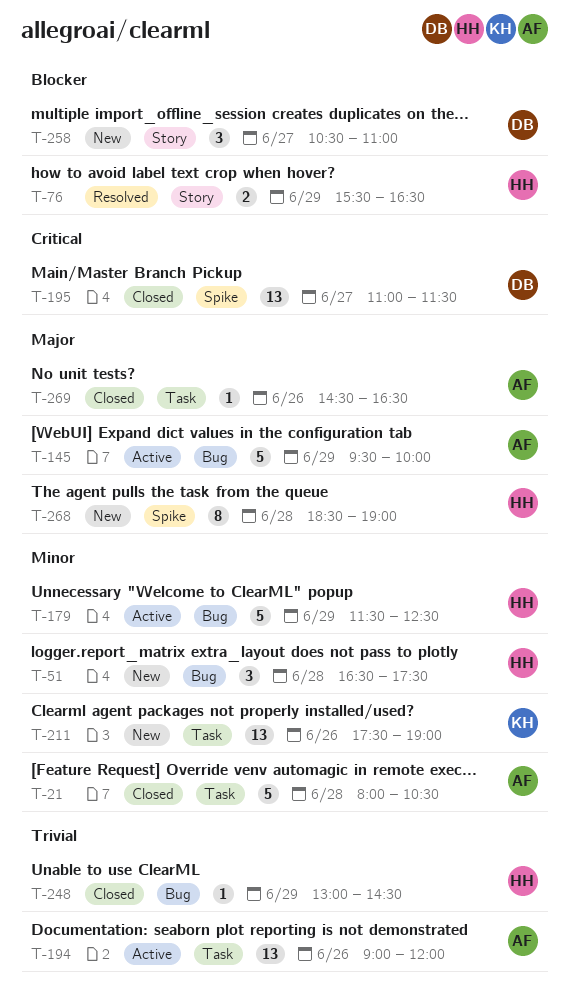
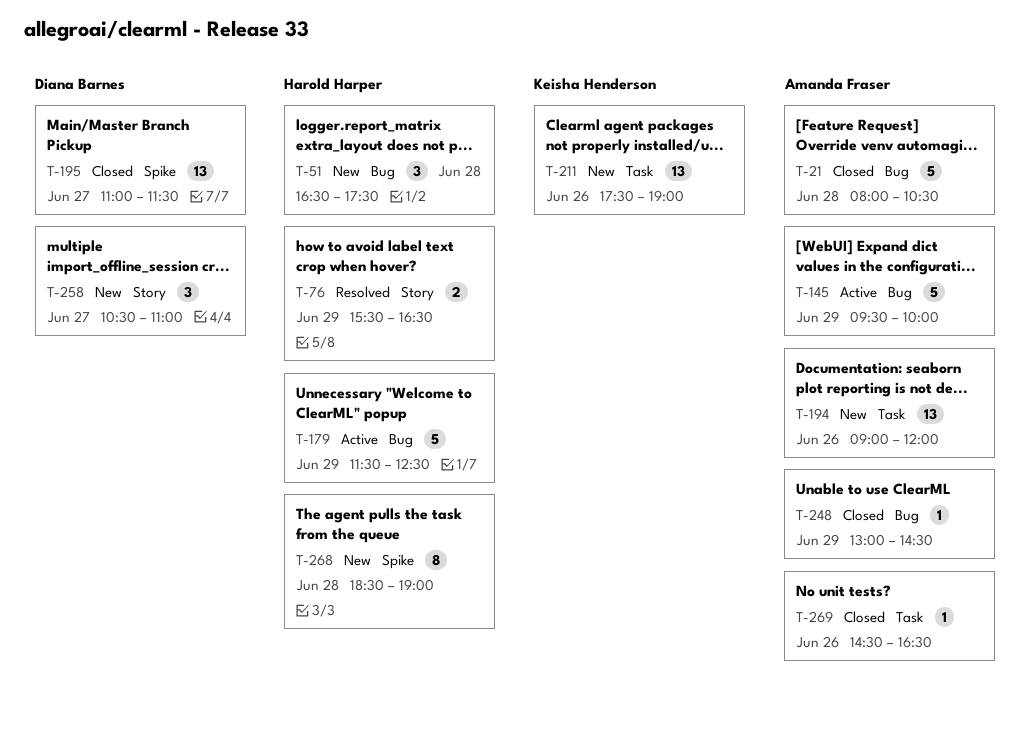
T-21, label: Task -> Bug
T-194, status: Active -> New
T-248, owner: Harold Harper -> Amanda Fraser

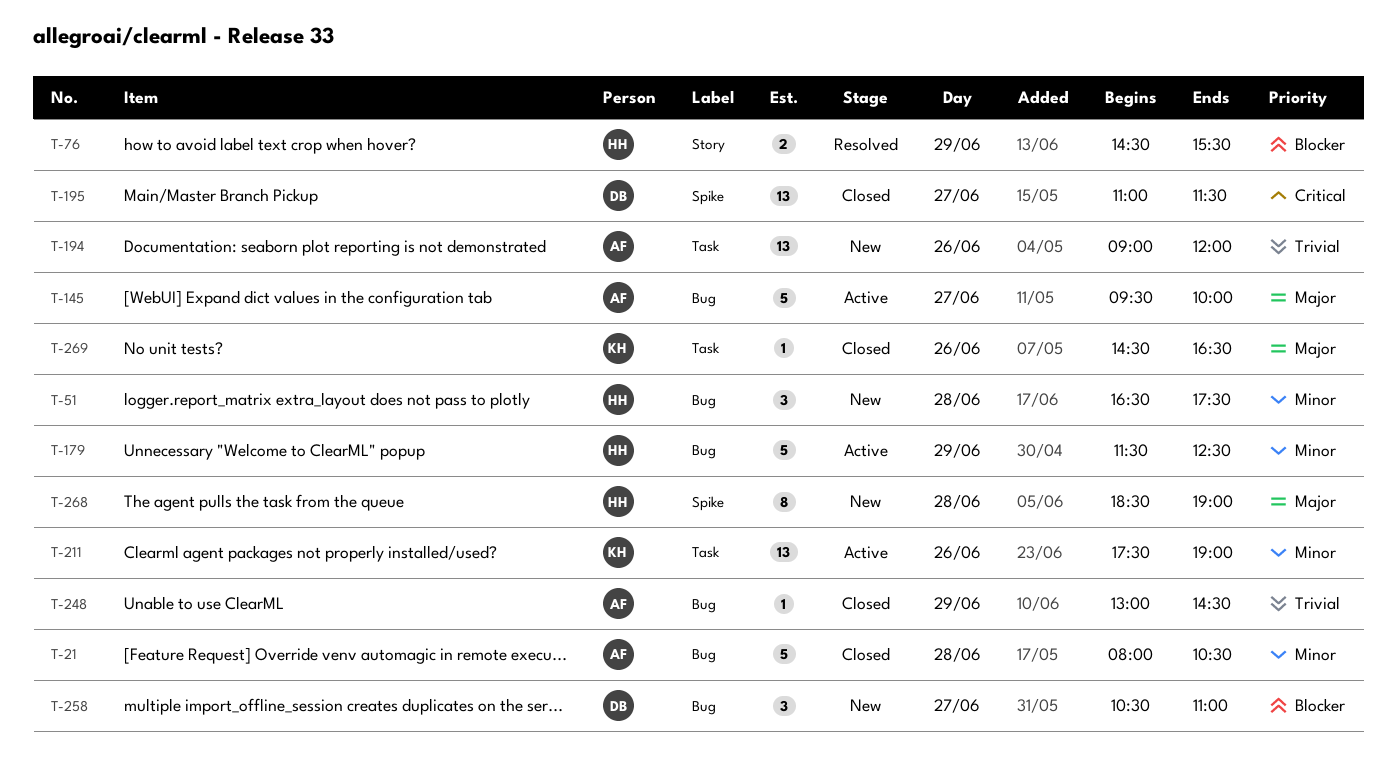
T-76, begins: 15:30 -> 14:30
T-76, ends: 16:30 -> 15:30
T-145, day: Jun 29 -> Jun 27
T-211, status: New -> Active
T-258, label: Story -> Bug
T-269, owner: Amanda Fraser -> Keisha Henderson

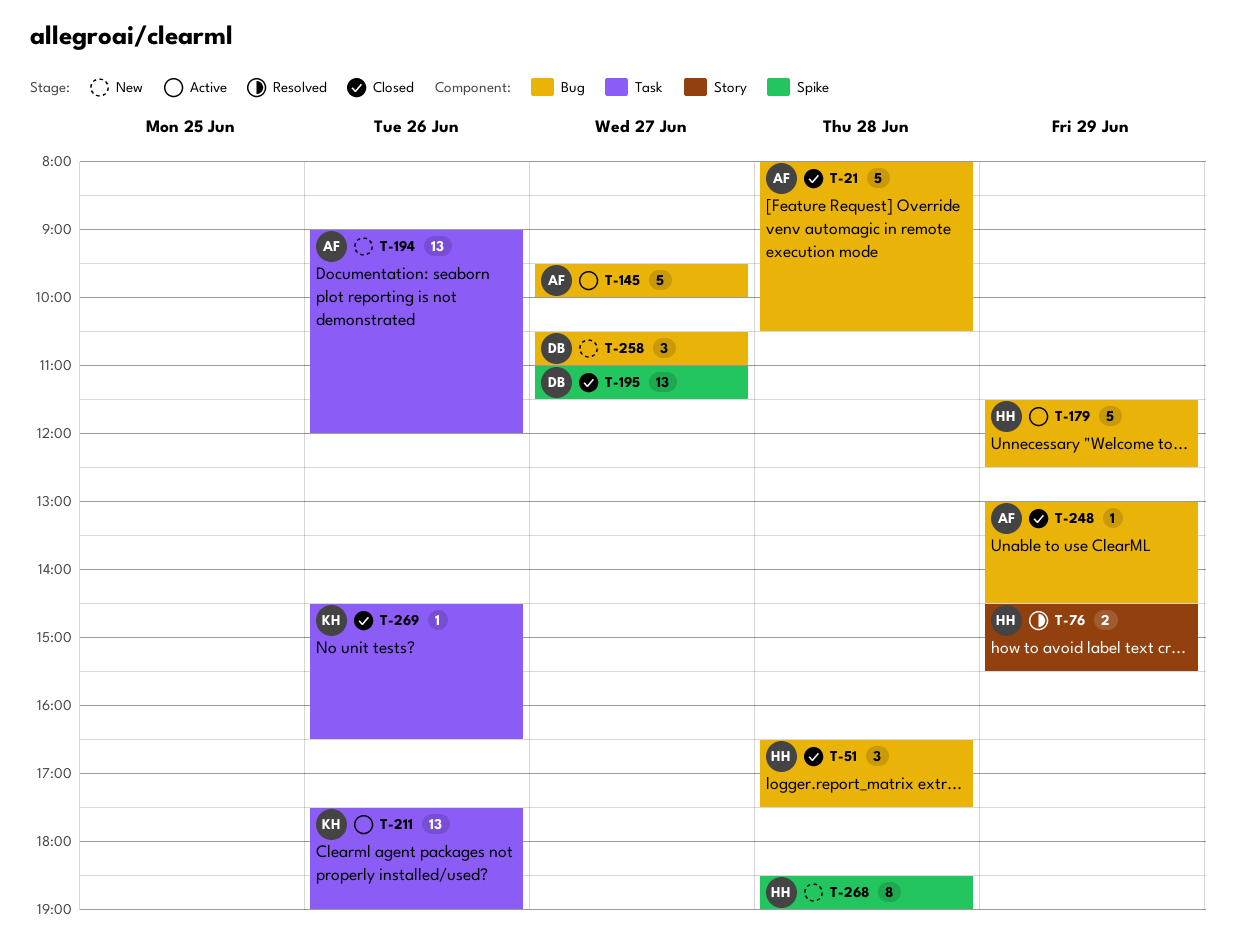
T-51, status: New -> Closed

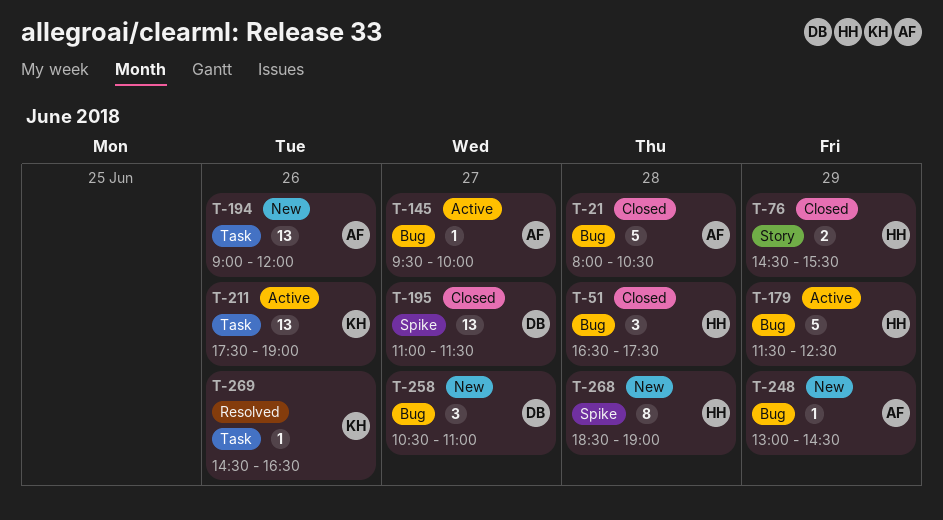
T-76, status: Resolved -> Closed
T-145, estimate: 5 -> 1
T-248, status: Closed -> New
T-269, status: Closed -> Resolved

